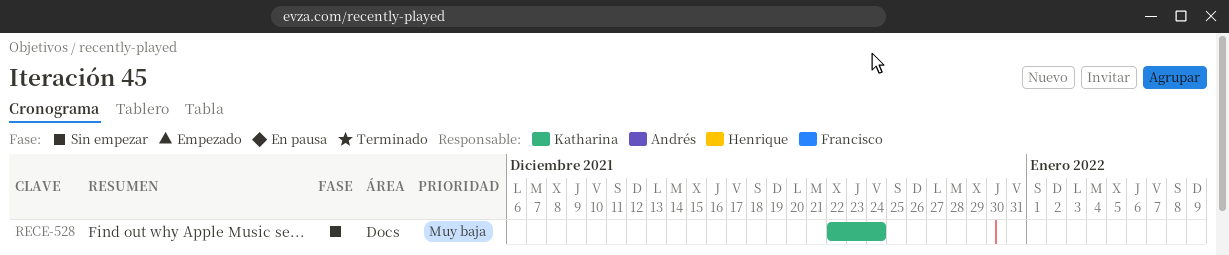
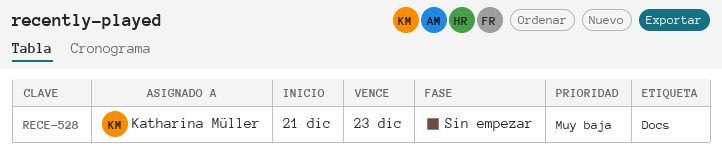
RECE-528, start: Dec 22 -> Dec 21
RECE-528, due: Dec 24 -> Dec 23

